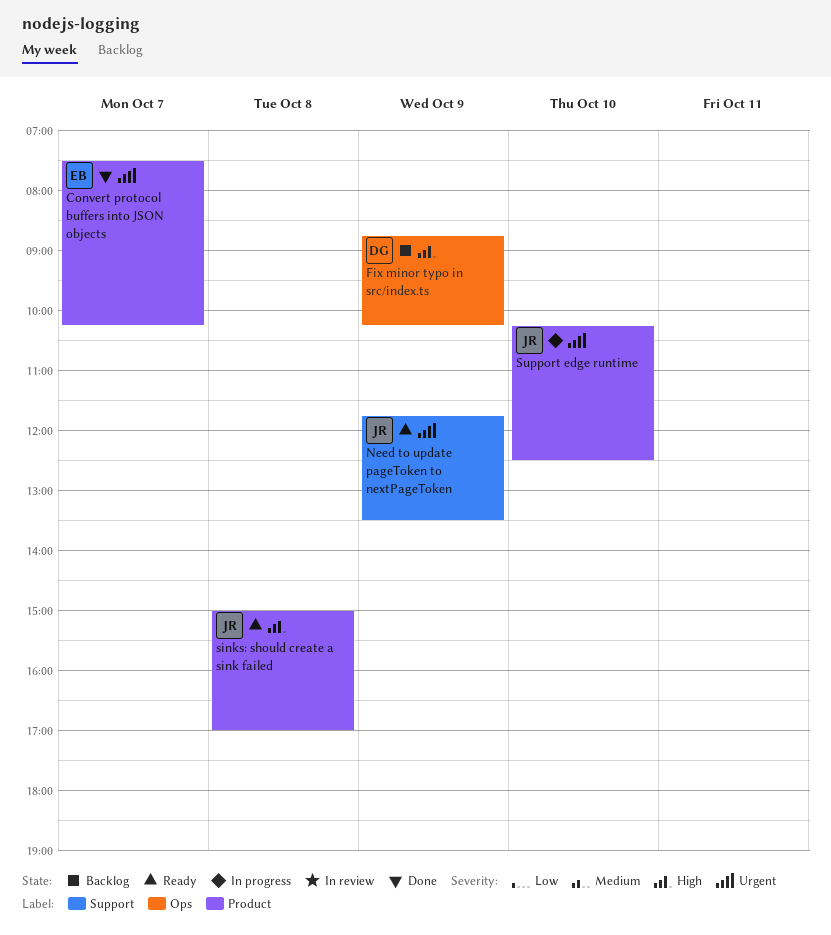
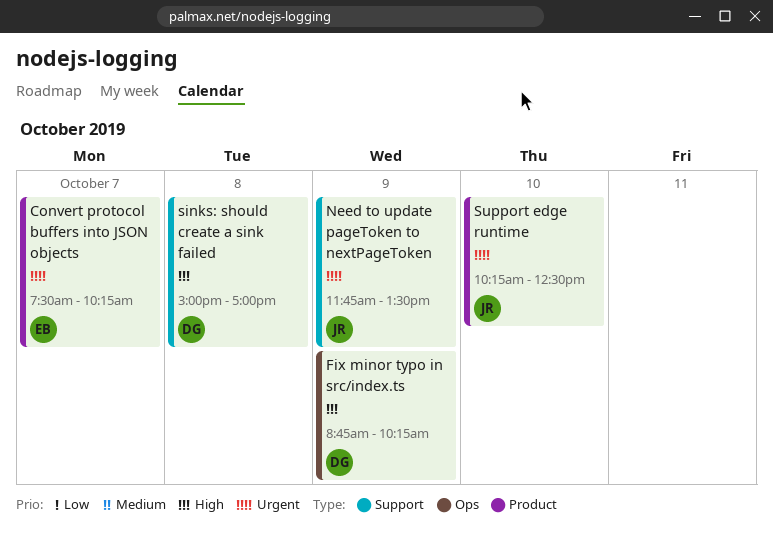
sinks: should create a sink failed, owner: JR -> DG
sinks: should create a sink failed, label: Product -> Support

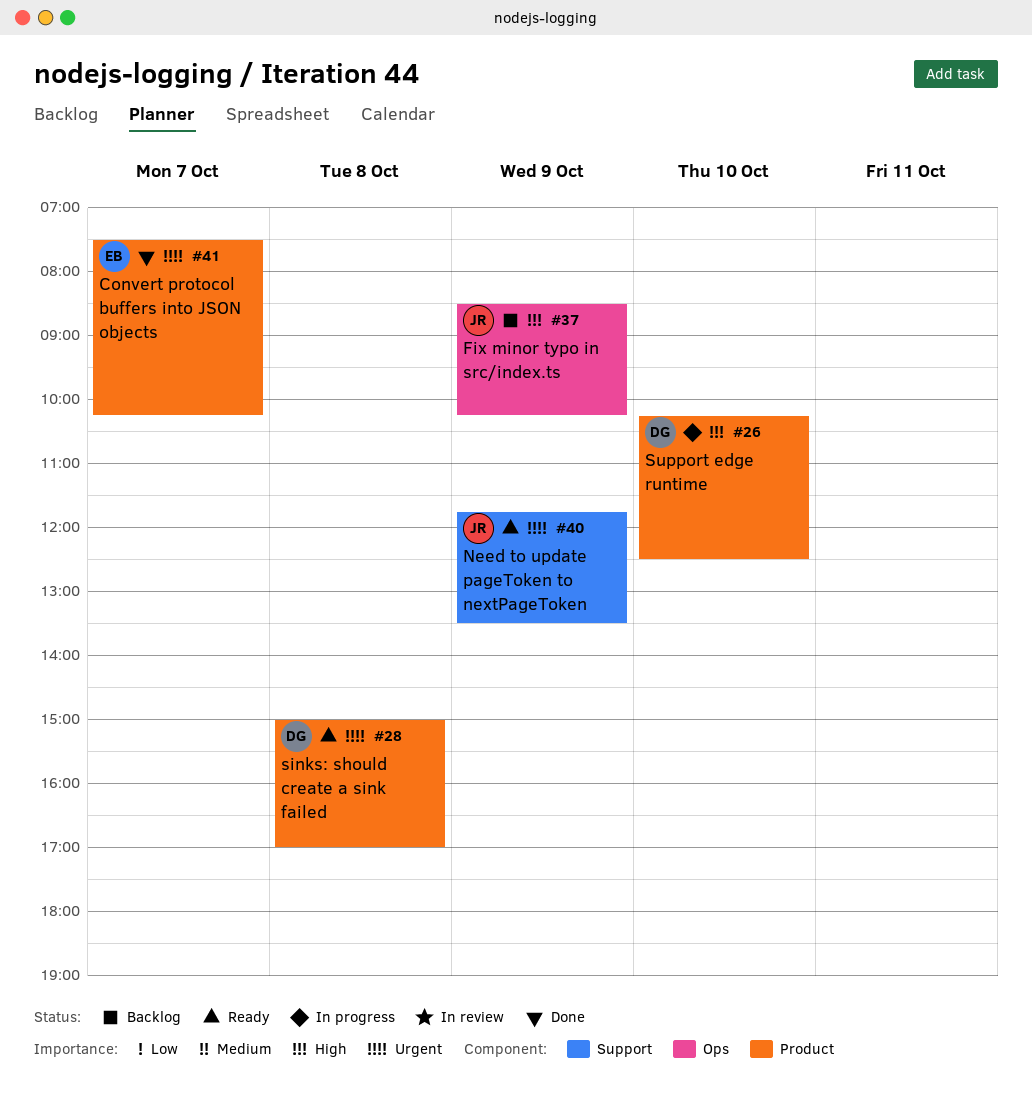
Fix minor typo in src/index.ts, owner: DG -> JR
Fix minor typo in src/index.ts, begins: 08:45 -> 08:30
sinks: should create a sink failed, priority: High -> Urgent
sinks: should create a sink failed, label: Support -> Product
Support edge runtime, owner: JR -> DG
Support edge runtime, priority: Urgent -> High

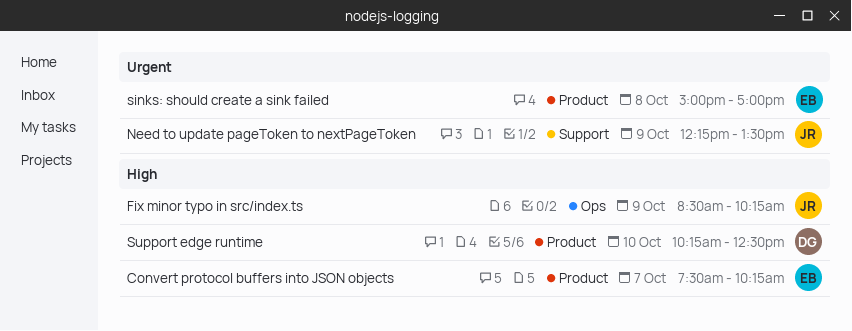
Convert protocol buffers into JSON objects, priority: Urgent -> High
Need to update pageToken to nextPageToken, begins: 11:45 -> 12:15
sinks: should create a sink failed, owner: DG -> EB

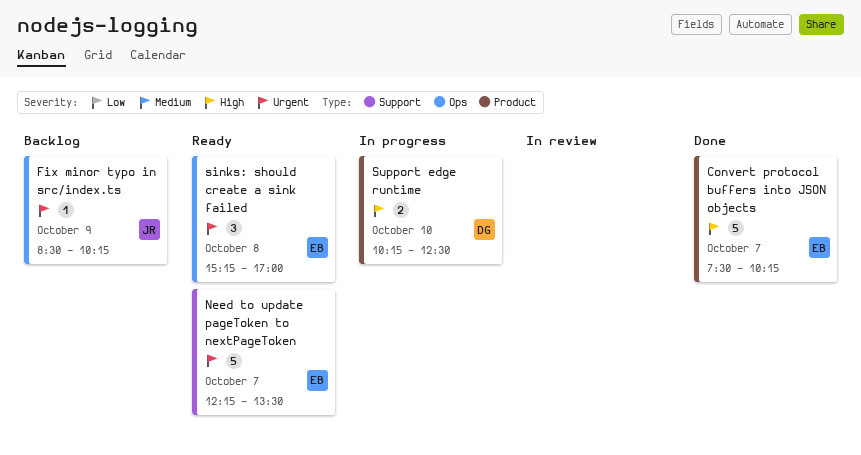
Fix minor typo in src/index.ts, priority: High -> Urgent
Need to update pageToken to nextPageToken, owner: JR -> EB
Need to update pageToken to nextPageToken, day: Oct 9 -> Oct 7
sinks: should create a sink failed, label: Product -> Ops
sinks: should create a sink failed, begins: 15:00 -> 15:15

